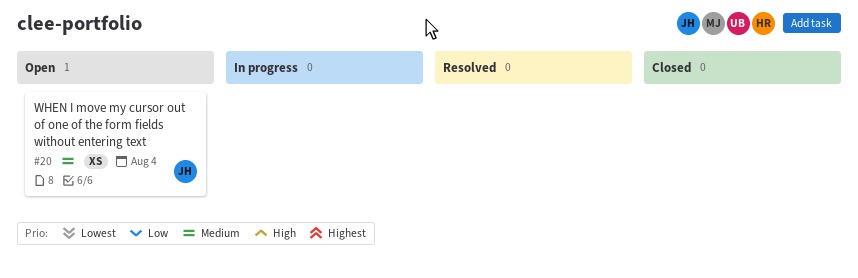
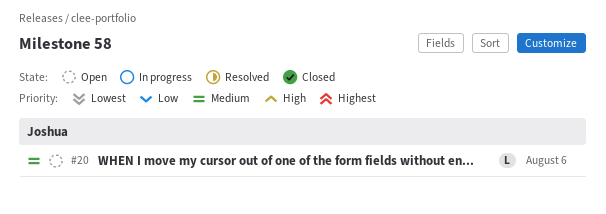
#20, estimate: XS -> L
#20, due: Aug 4 -> Aug 6

